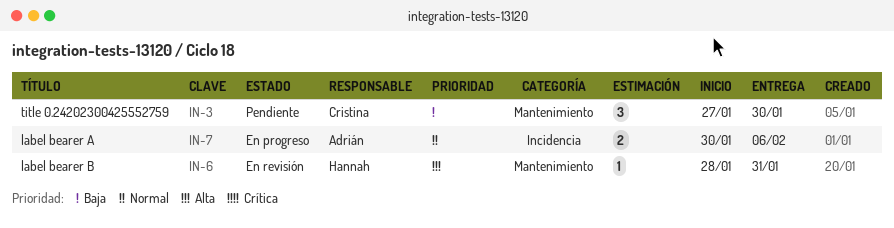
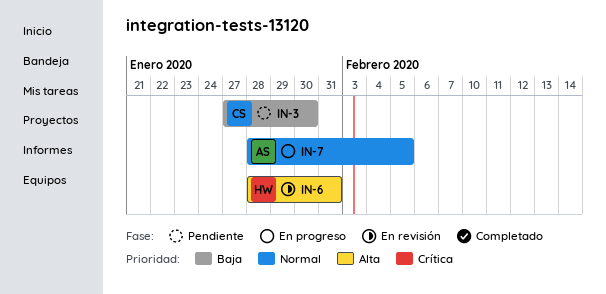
IN-7, start: Jan 30 -> Jan 28
IN-7, due: Feb 6 -> Feb 5

